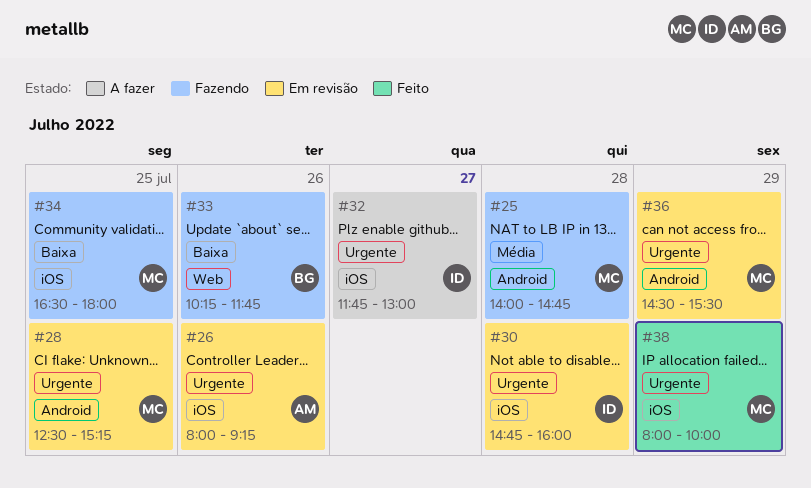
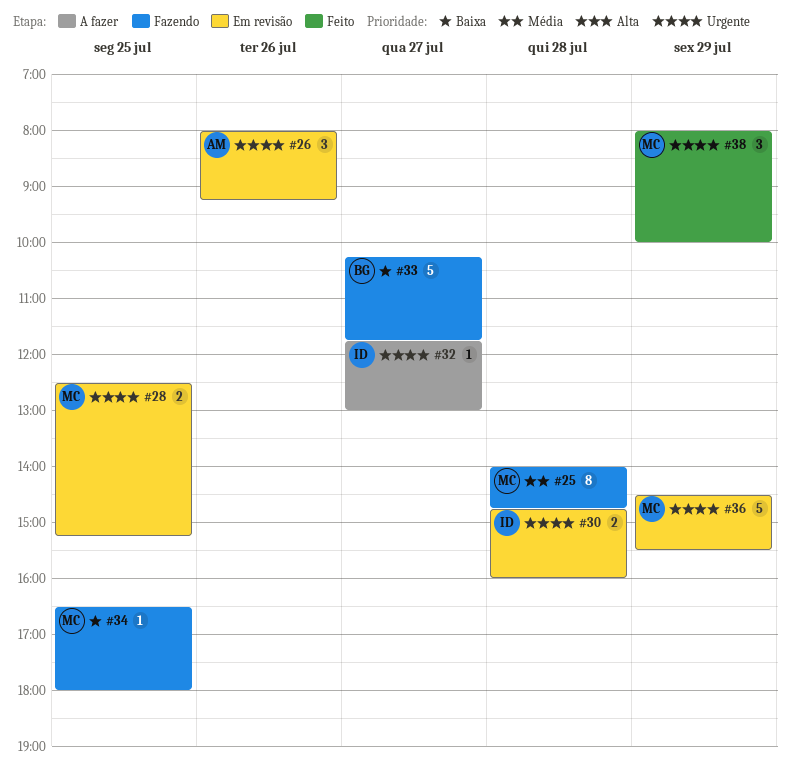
#33, day: Jul 26 -> Jul 27

